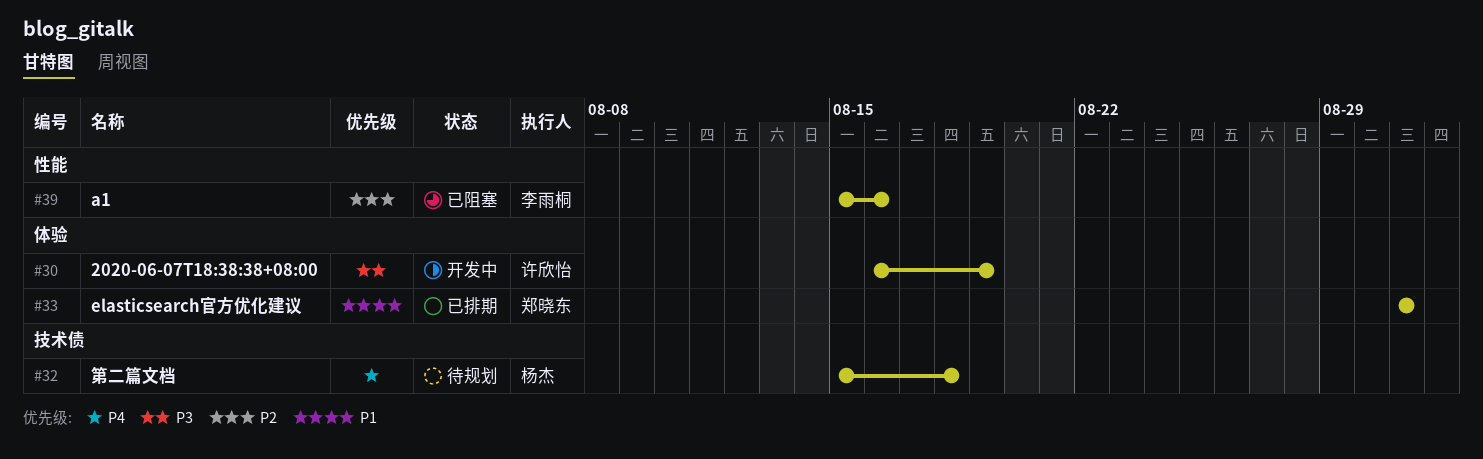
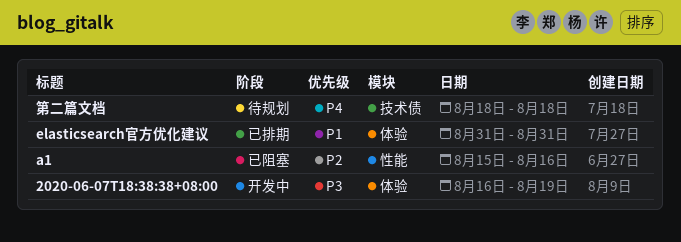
第二篇文档, start: Aug 15 -> Aug 18

